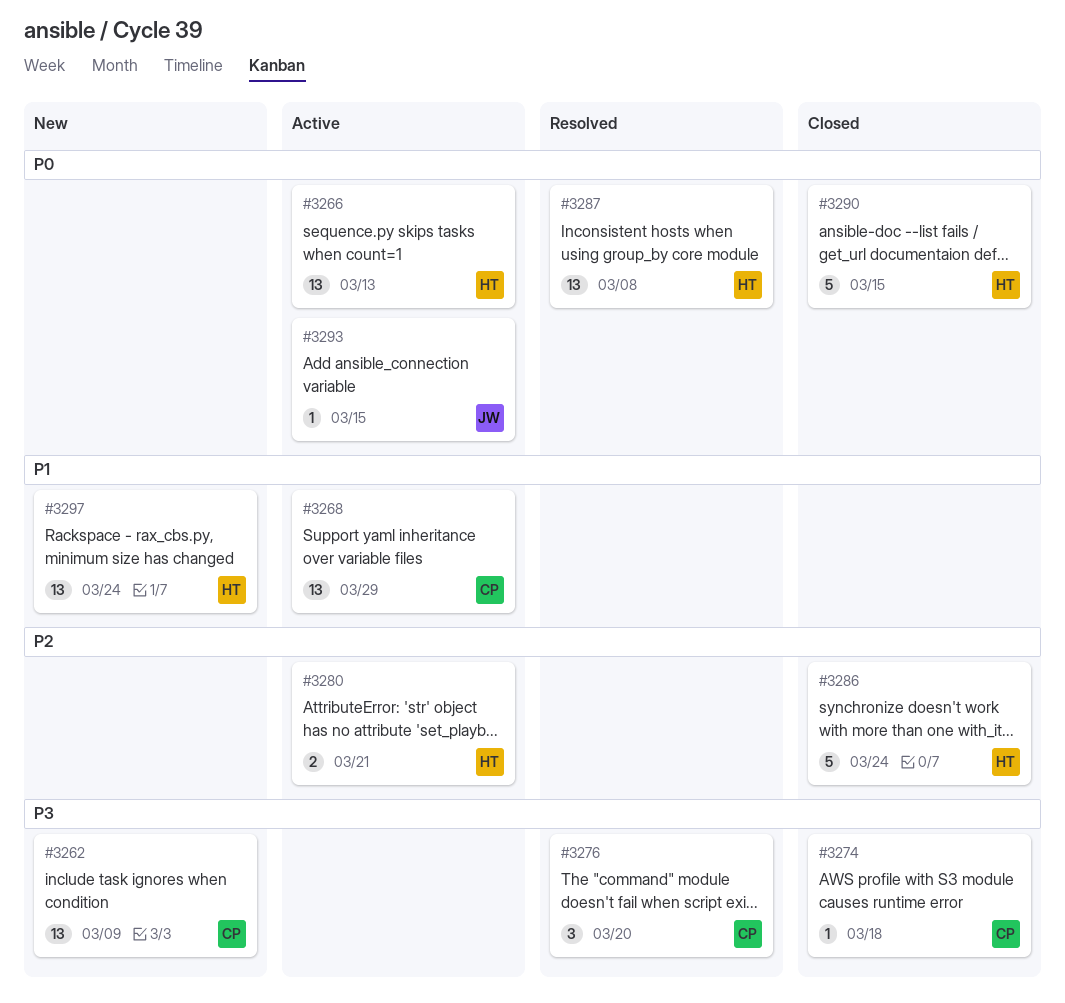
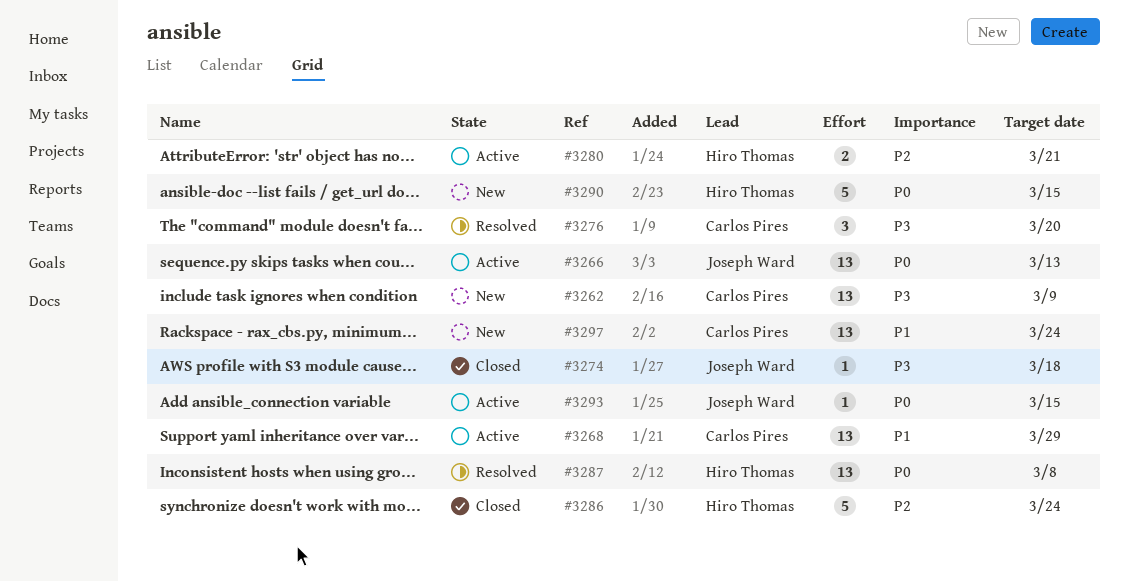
#3266, owner: Hiro Thomas -> Joseph Ward
#3274, owner: Carlos Pires -> Joseph Ward
#3290, status: Closed -> New
#3297, owner: Hiro Thomas -> Carlos Pires

